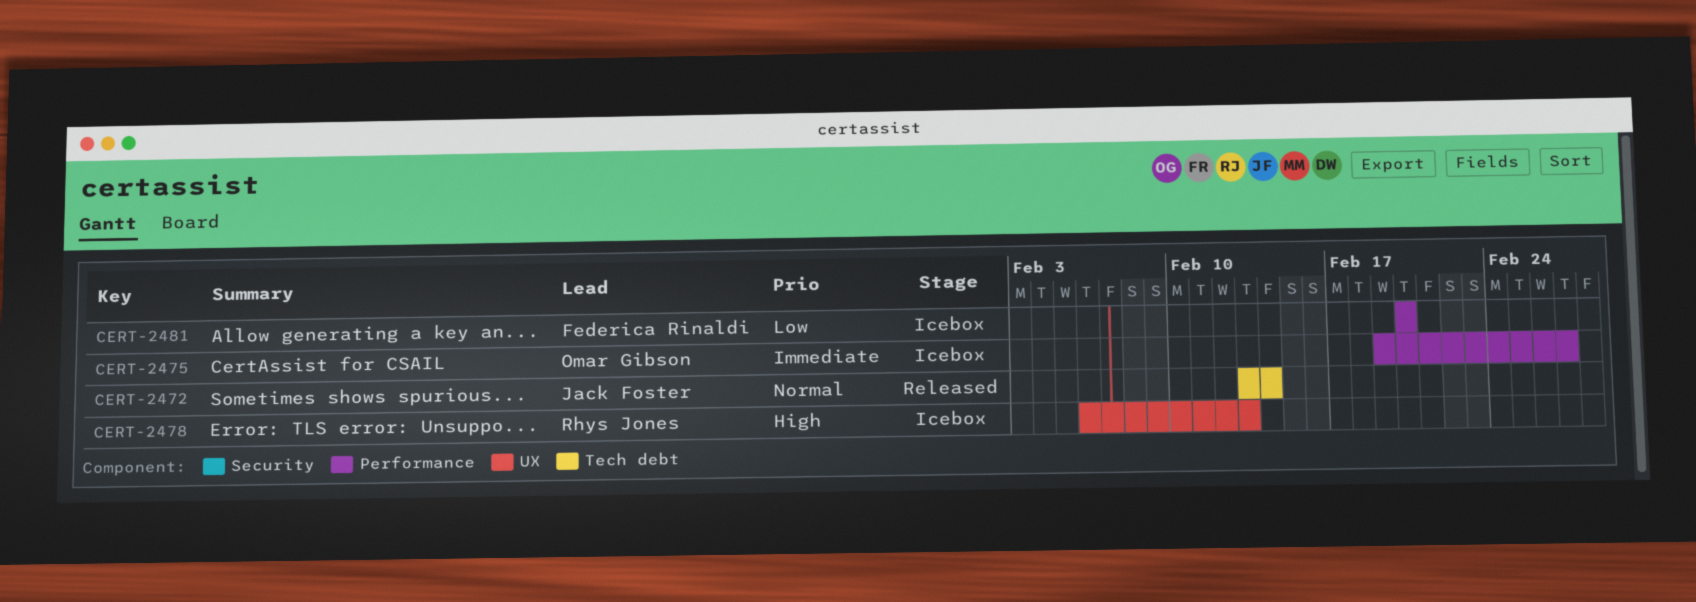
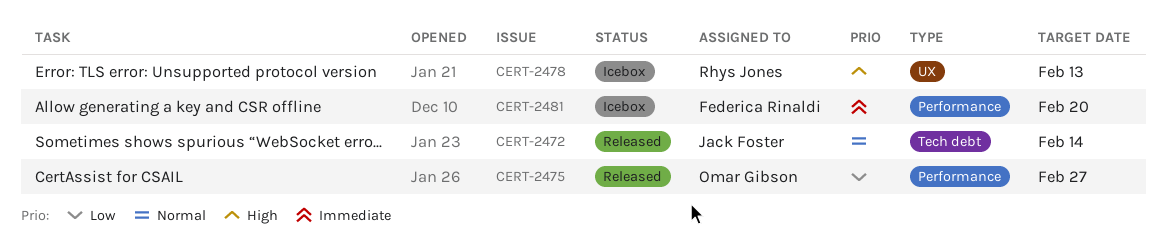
CERT-2475, status: Icebox -> Released
CERT-2475, priority: Immediate -> Low
CERT-2481, priority: Low -> Immediate

